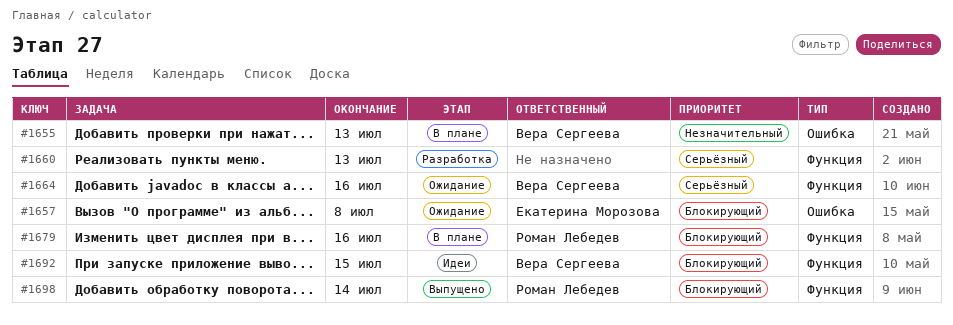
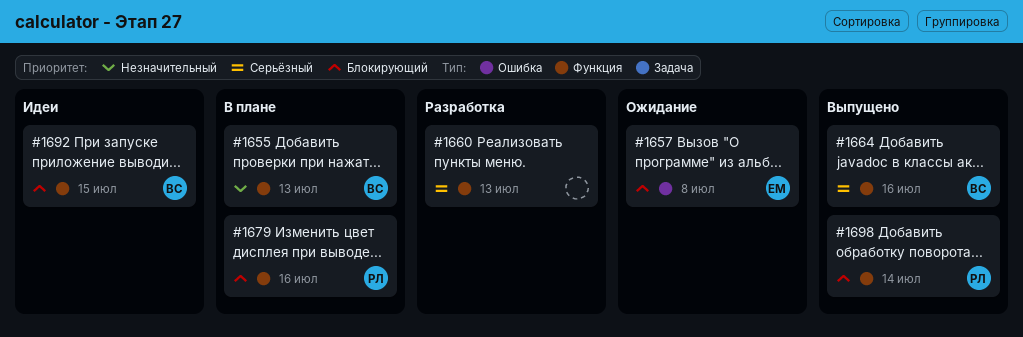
#1655, label: Ошибка -> Функция
#1664, status: Ожидание -> Выпущено

